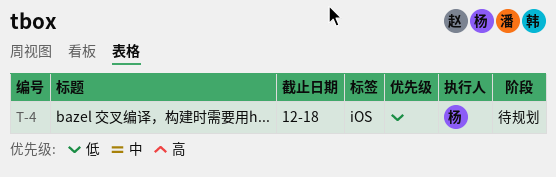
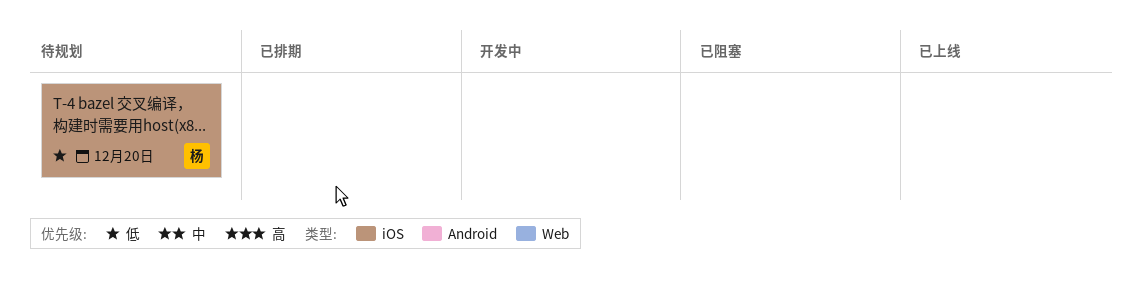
T-4, due: Dec 18 -> Dec 20

